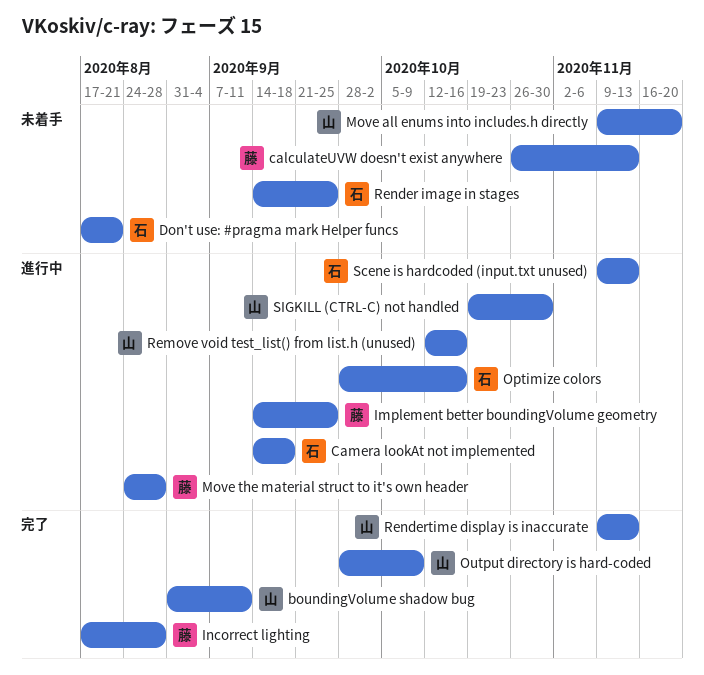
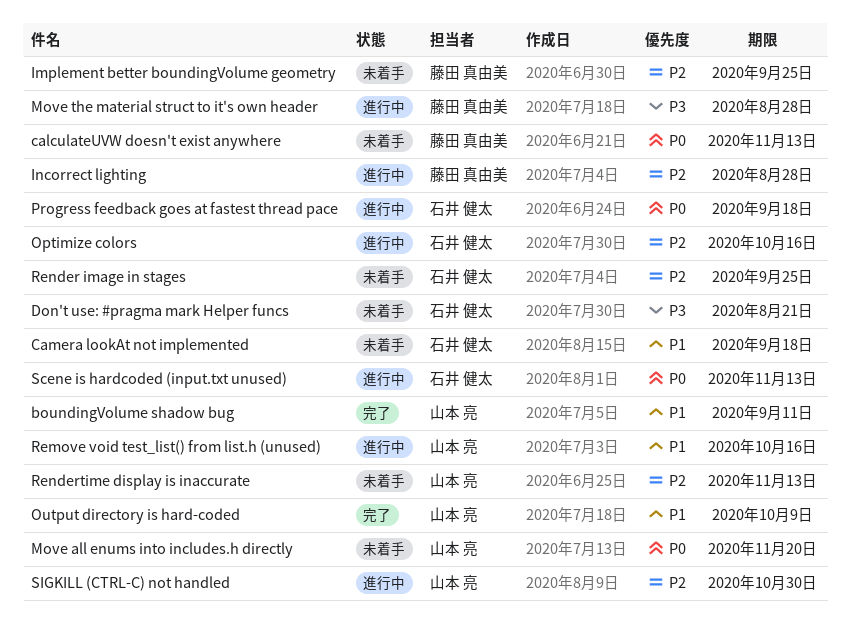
Camera lookAt not implemented, status: 進行中 -> 未着手
Implement better boundingVolume geometry, status: 進行中 -> 未着手
Incorrect lighting, status: 完了 -> 進行中
Progress feedback goes at fastest thread pace: none -> present
Rendertime display is inaccurate, status: 完了 -> 未着手

